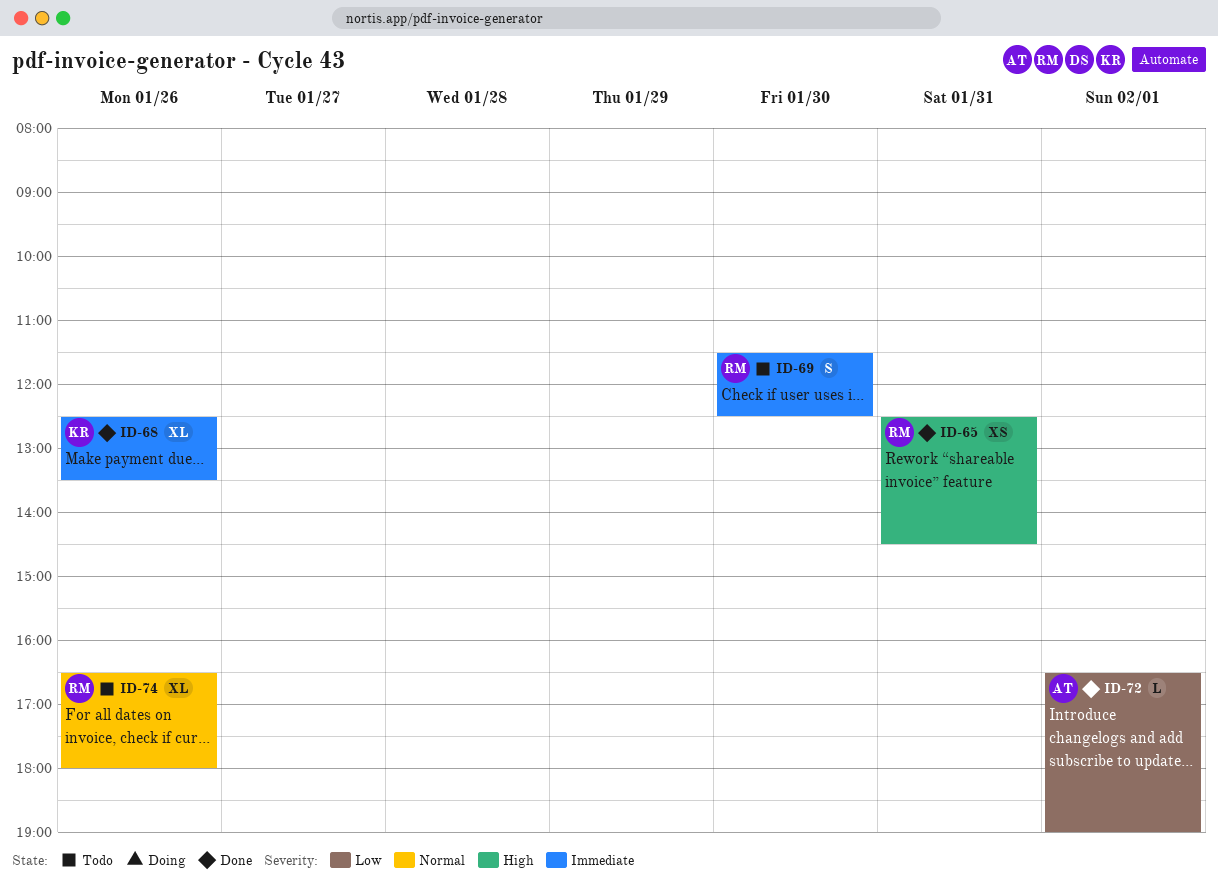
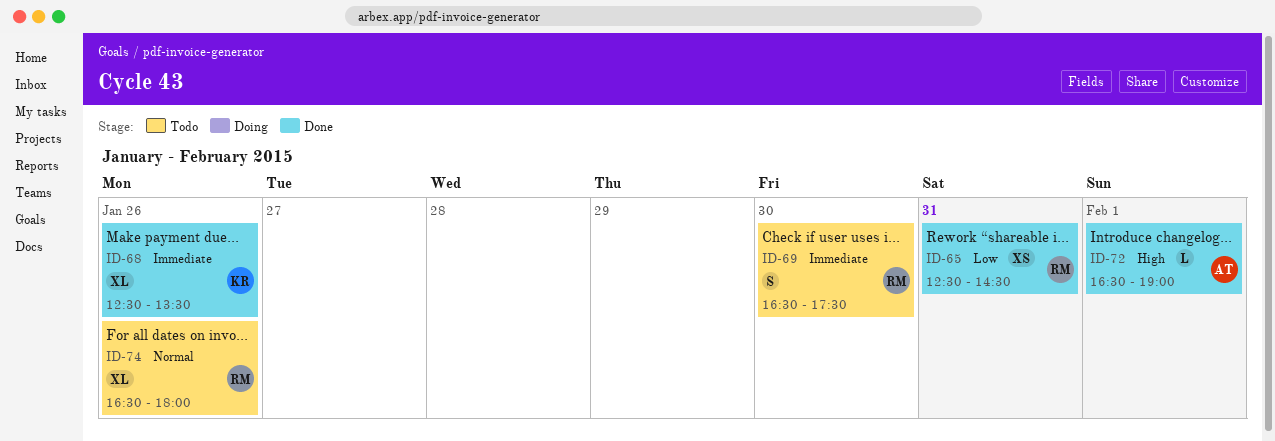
ID-65, priority: High -> Low
ID-69, begins: 11:30 -> 16:30
ID-69, ends: 12:30 -> 17:30
ID-72, priority: Low -> High

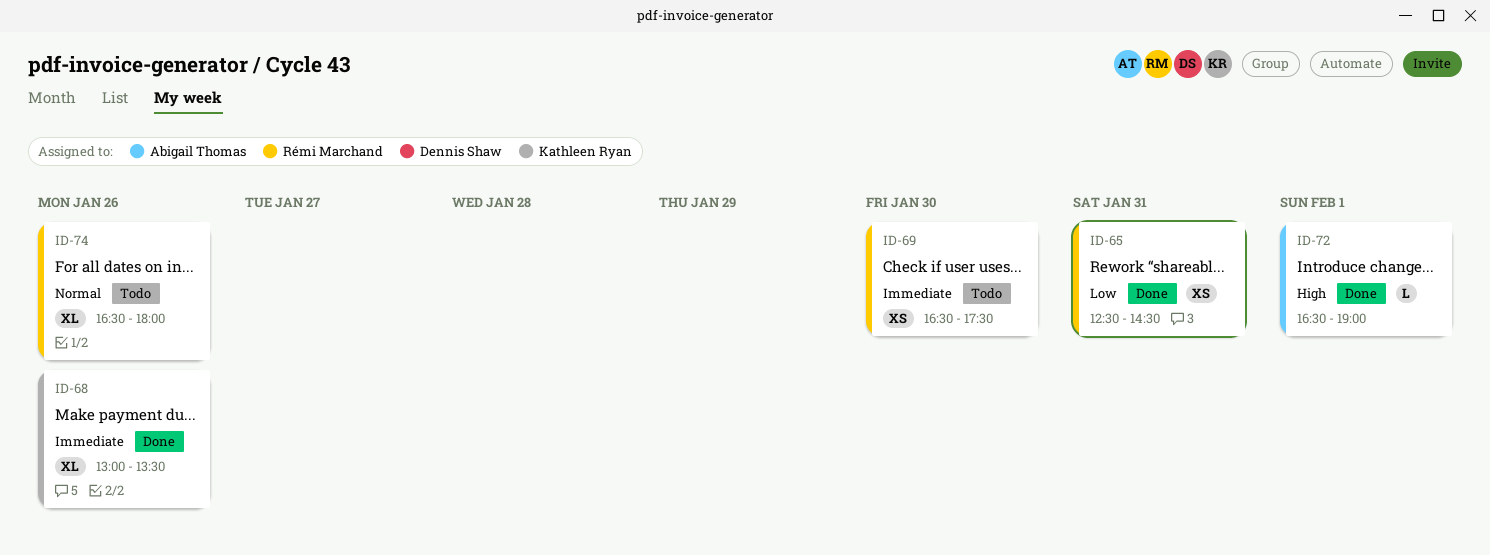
ID-68, begins: 12:30 -> 13:00
ID-69, estimate: S -> XS

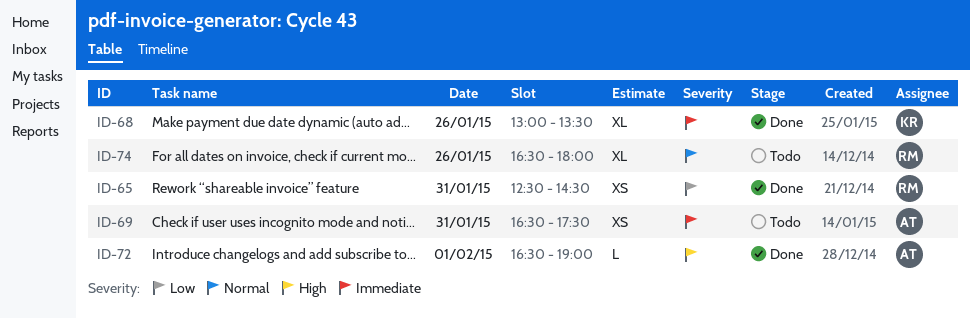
ID-69, owner: Rémi Marchand -> Abigail Thomas
ID-69, day: Jan 30 -> Jan 31

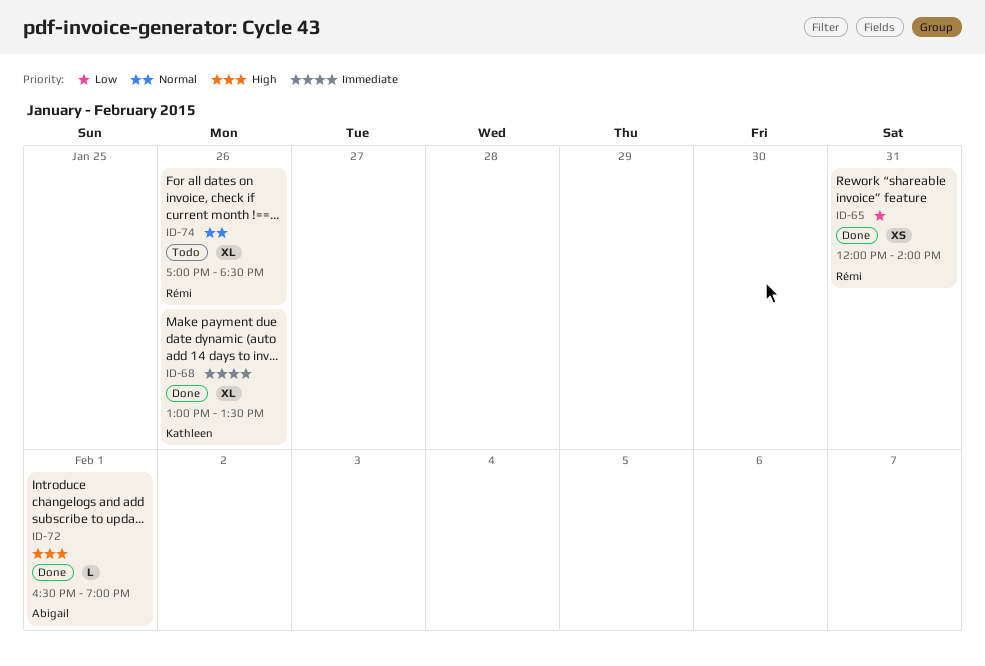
ID-65, begins: 12:30 -> 12:00
ID-65, ends: 14:30 -> 14:00
ID-69: present -> none
ID-74, begins: 16:30 -> 17:00
ID-74, ends: 18:00 -> 18:30

